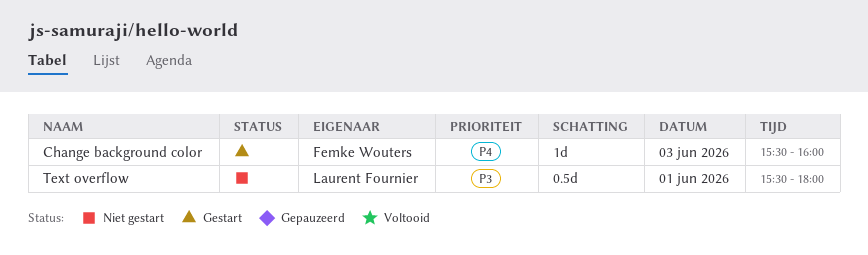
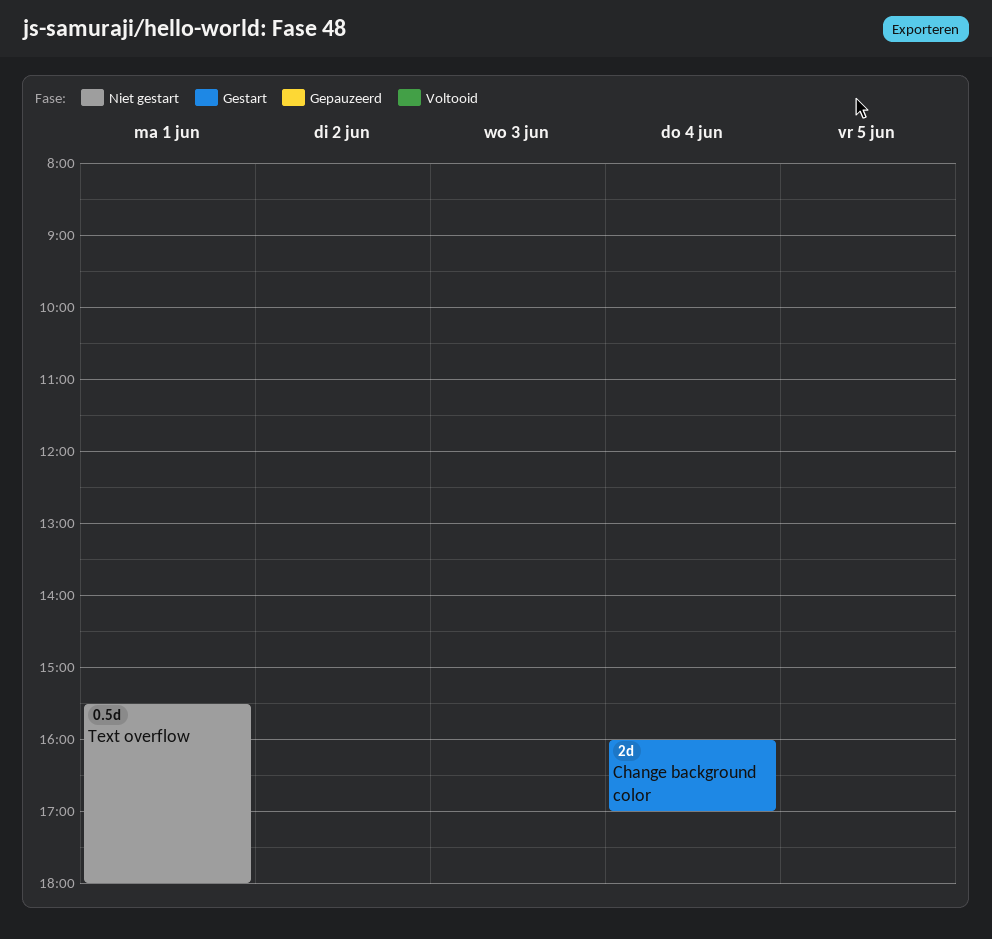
Change background color, estimate: 1d -> 2d
Change background color, day: Jun 3 -> Jun 4
Change background color, begins: 15:30 -> 16:00
Change background color, ends: 16:00 -> 17:00

